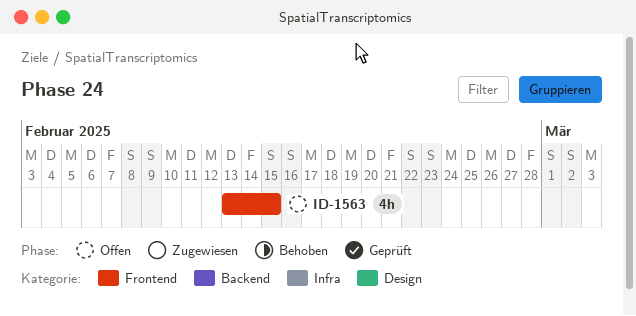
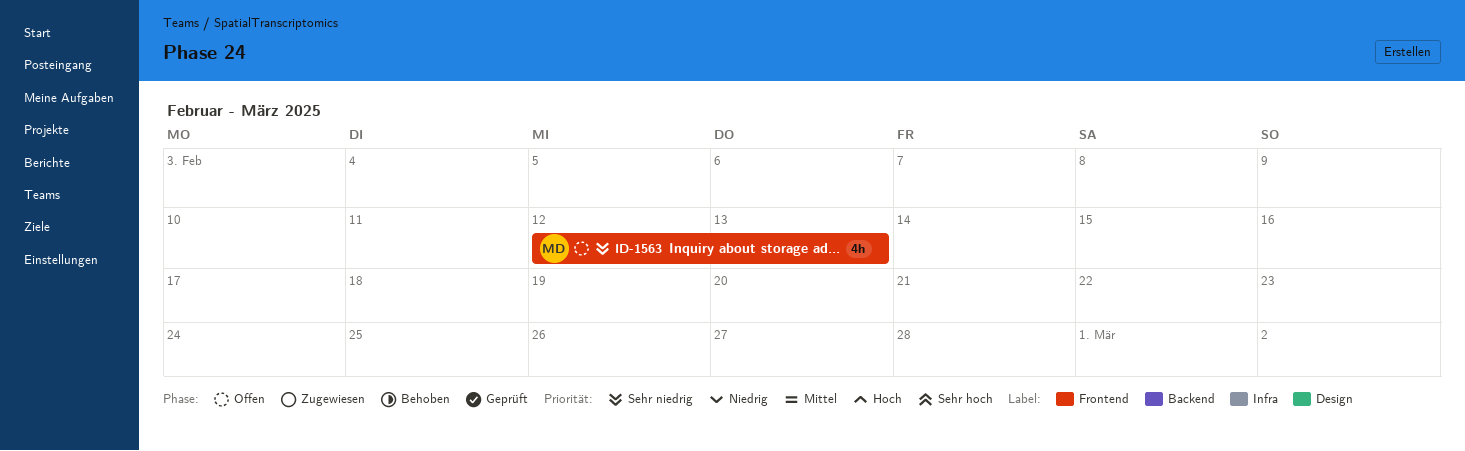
ID-1563, start: Feb 13 -> Feb 12
ID-1563, due: Feb 15 -> Feb 13

